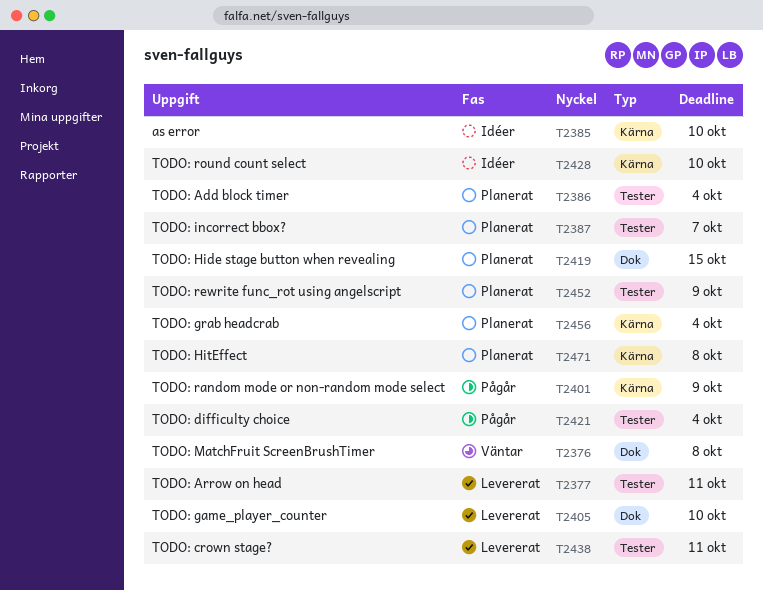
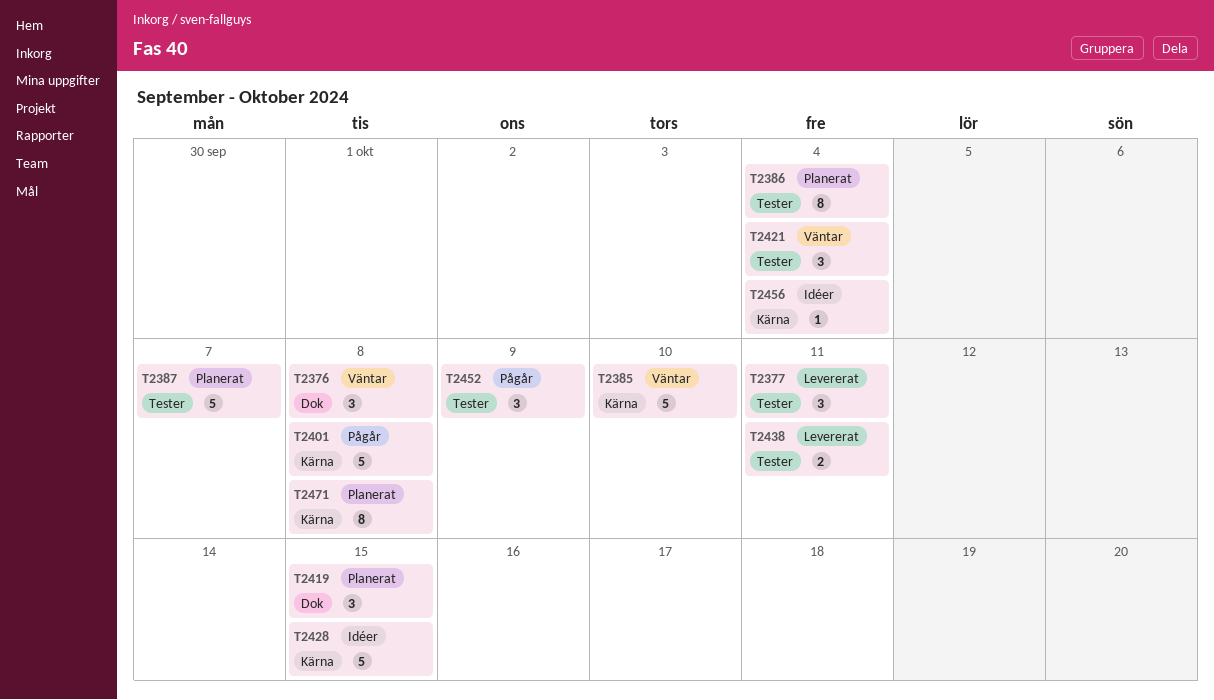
T2385, status: Idéer -> Väntar
T2401, due: Oct 9 -> Oct 8
T2405: present -> none
T2421, status: Pågår -> Väntar
T2428, due: Oct 10 -> Oct 15
T2452, status: Planerat -> Pågår
T2456, status: Planerat -> Idéer

